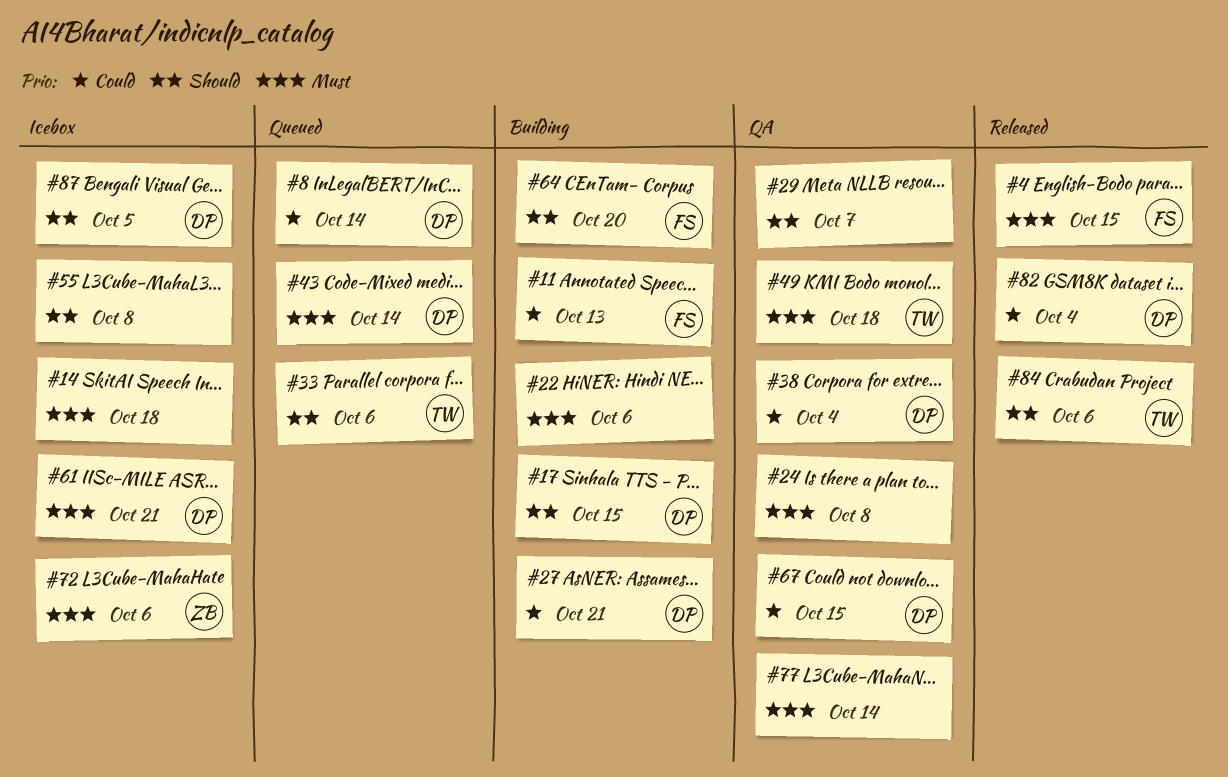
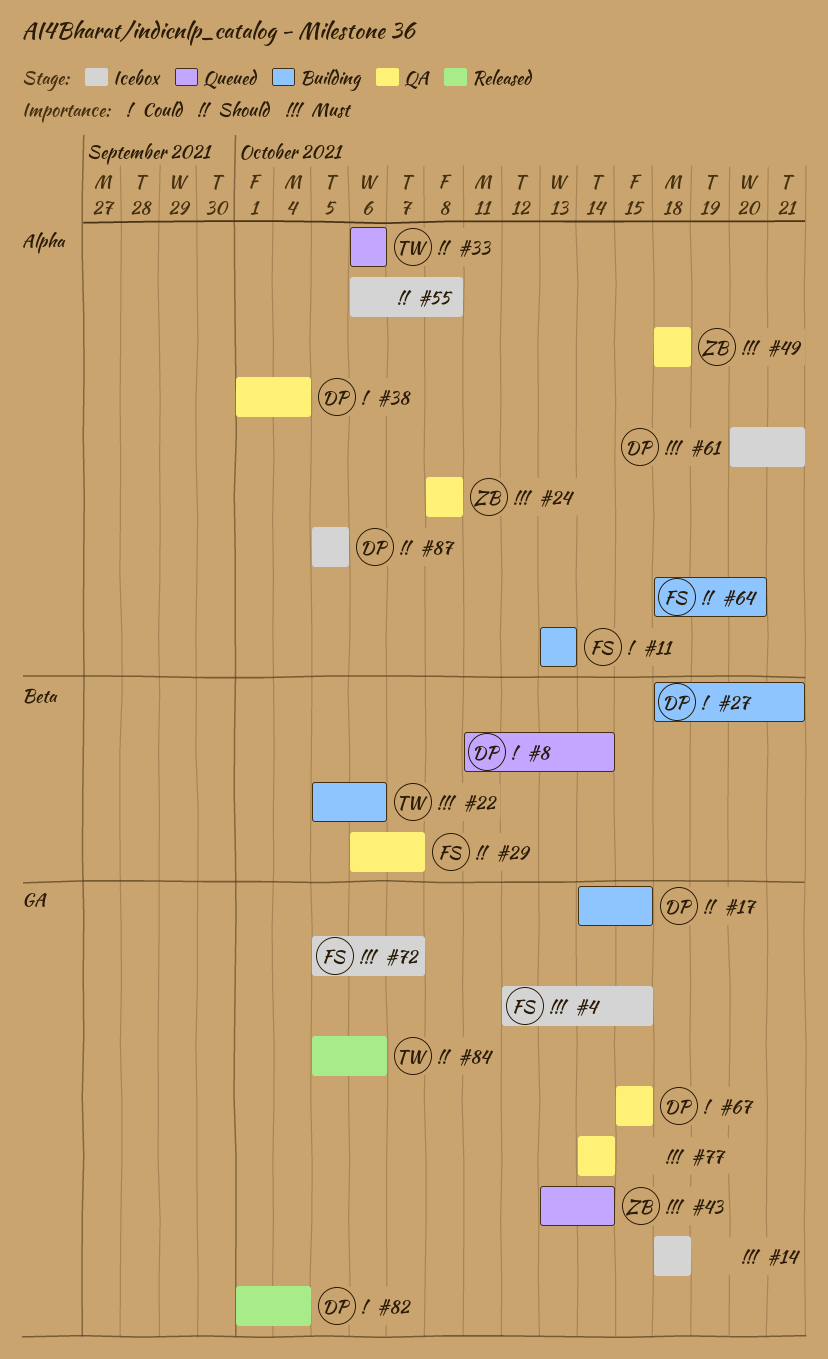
#4, status: Released -> Icebox
#22, owner: none -> TW
#24, owner: none -> ZB
#29, owner: none -> FS
#43, owner: DP -> ZB
#49, owner: TW -> ZB
#72, owner: ZB -> FS
#72, due: Oct 6 -> Oct 7

